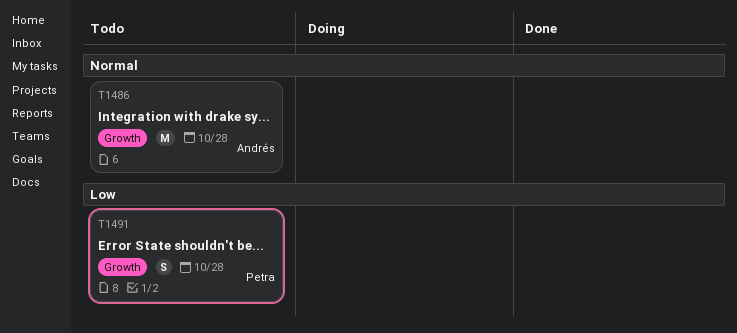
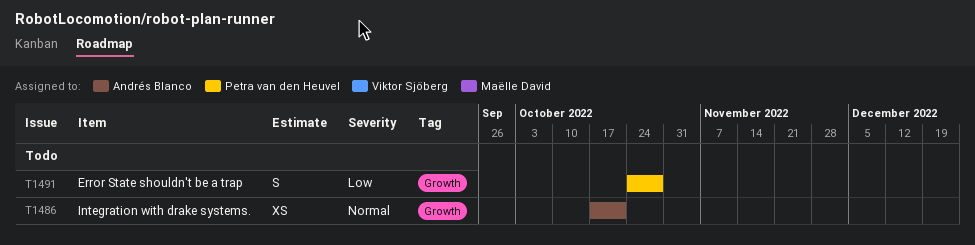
T1486, estimate: M -> XS
T1486, due: Oct 28 -> Oct 21

